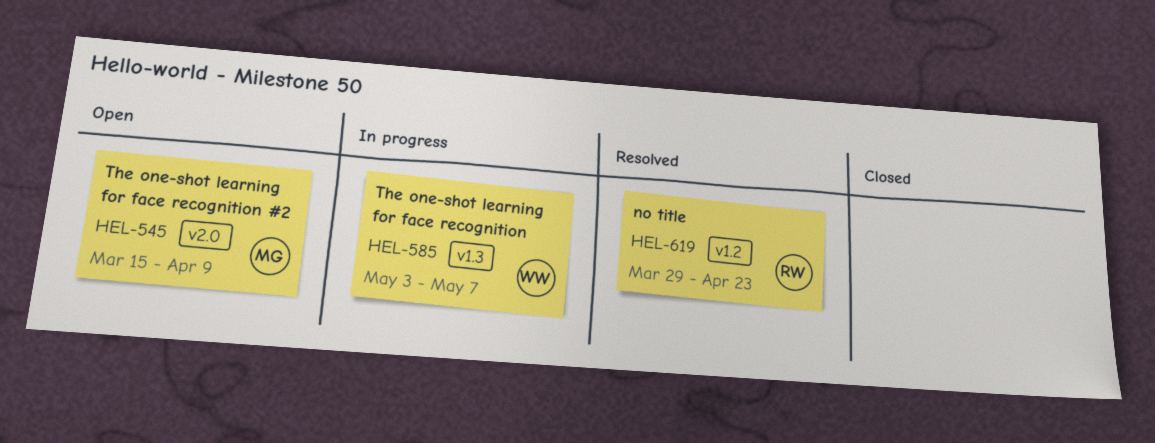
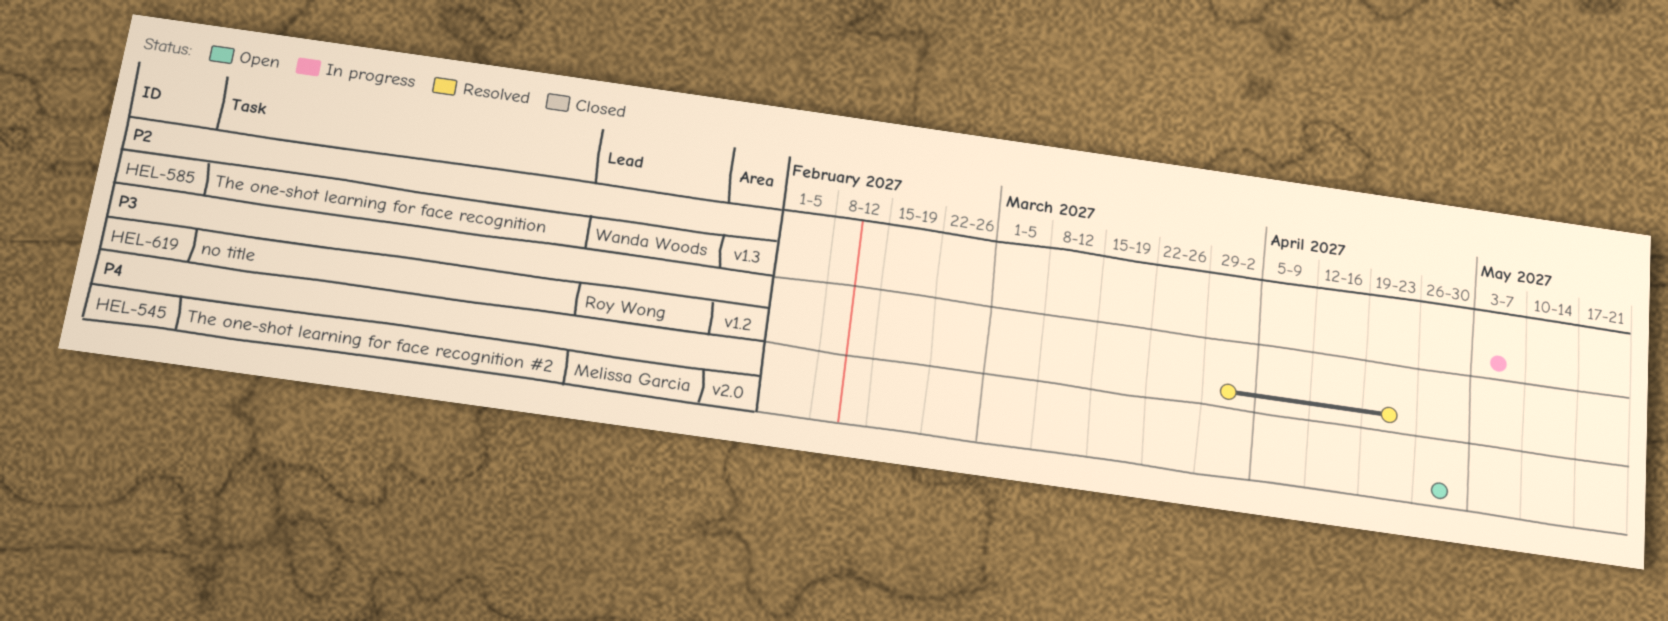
HEL-545, start: Mar 15 -> Apr 26
HEL-545, due: Apr 9 -> Apr 30

